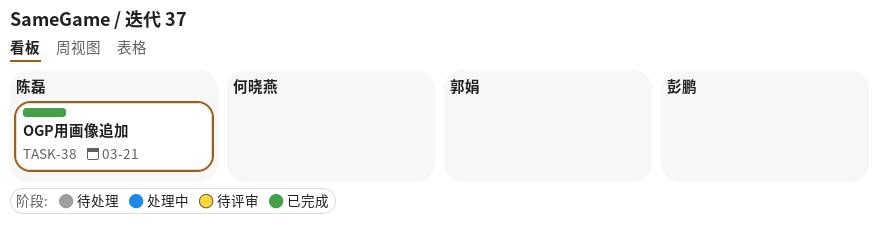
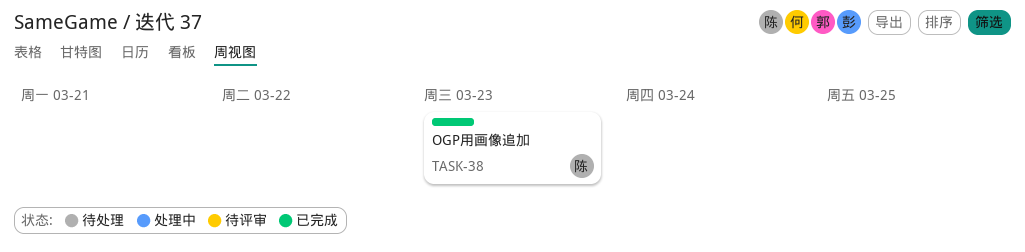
TASK-38, due: Mar 21 -> Mar 23

